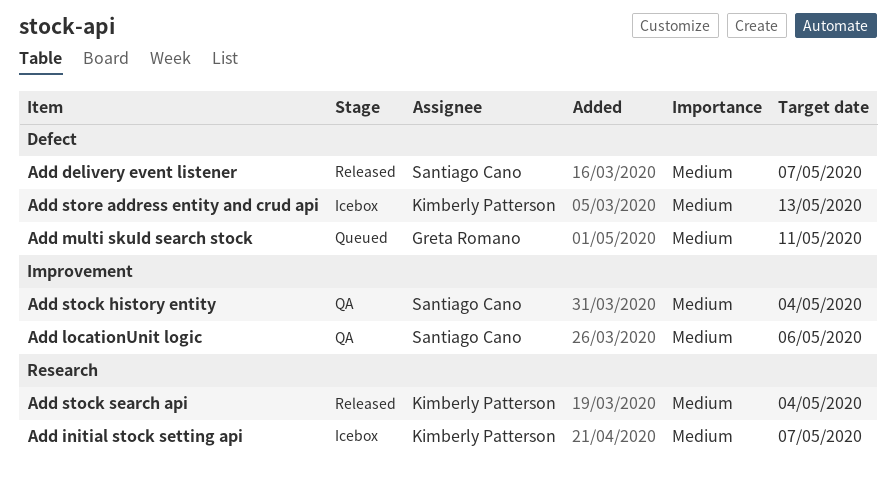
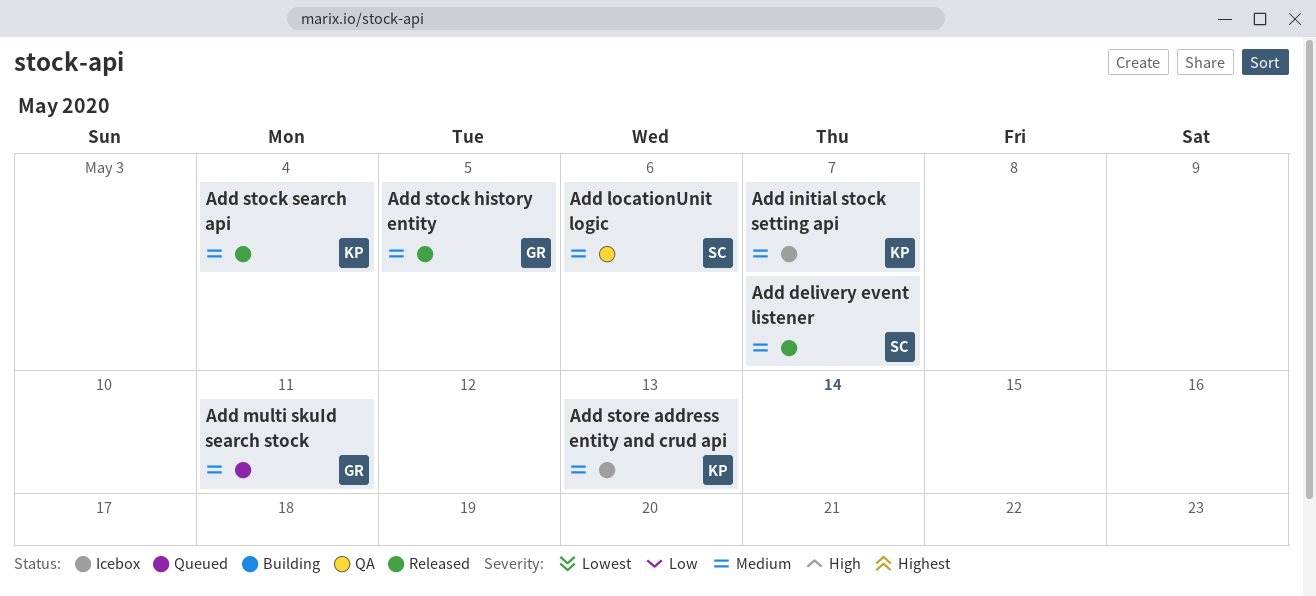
Add stock history entity, status: QA -> Released
Add stock history entity, owner: Santiago Cano -> Greta Romano
Add stock history entity, due: May 4 -> May 5

